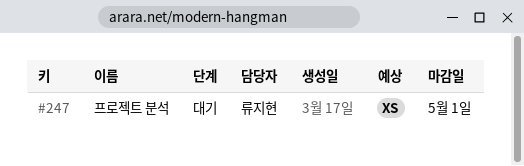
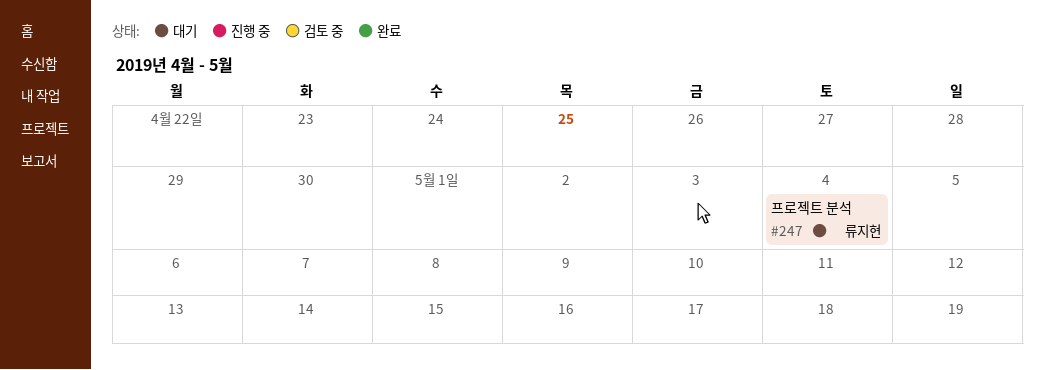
#247, due: May 1 -> May 4

